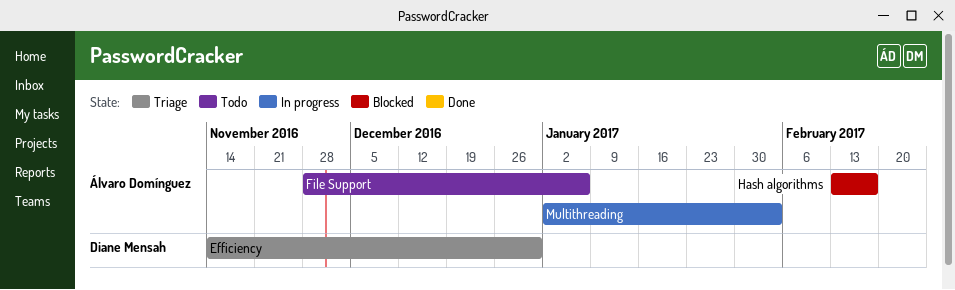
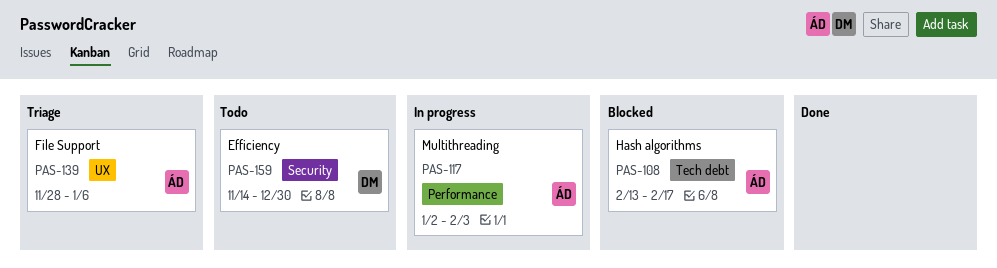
Efficiency, status: Triage -> Todo
File Support, status: Todo -> Triage

